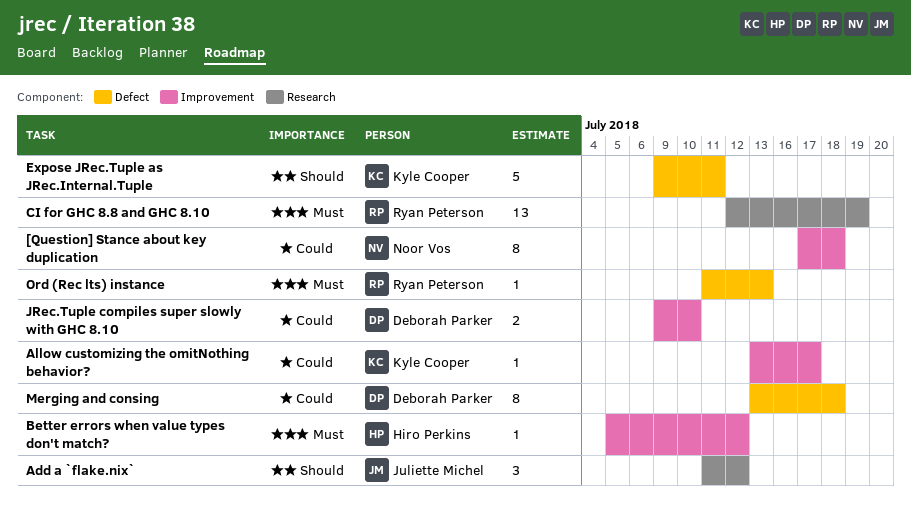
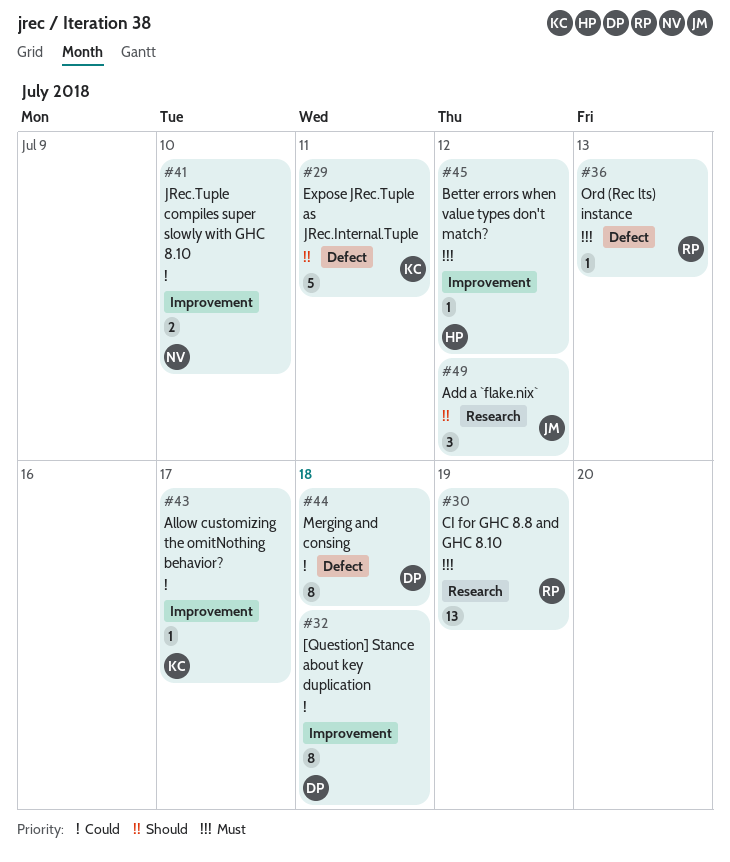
[Question] Stance about key duplication, owner: Noor Vos -> Deborah Parker
JRec.Tuple compiles super slowly with GHC 8.10, owner: Deborah Parker -> Noor Vos

